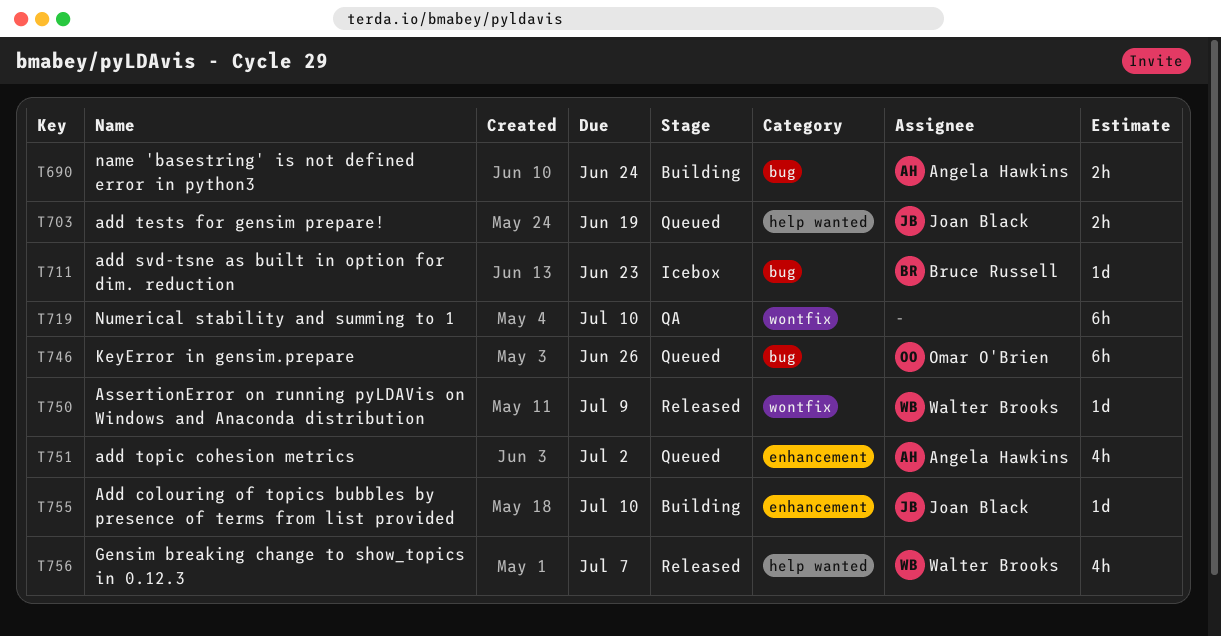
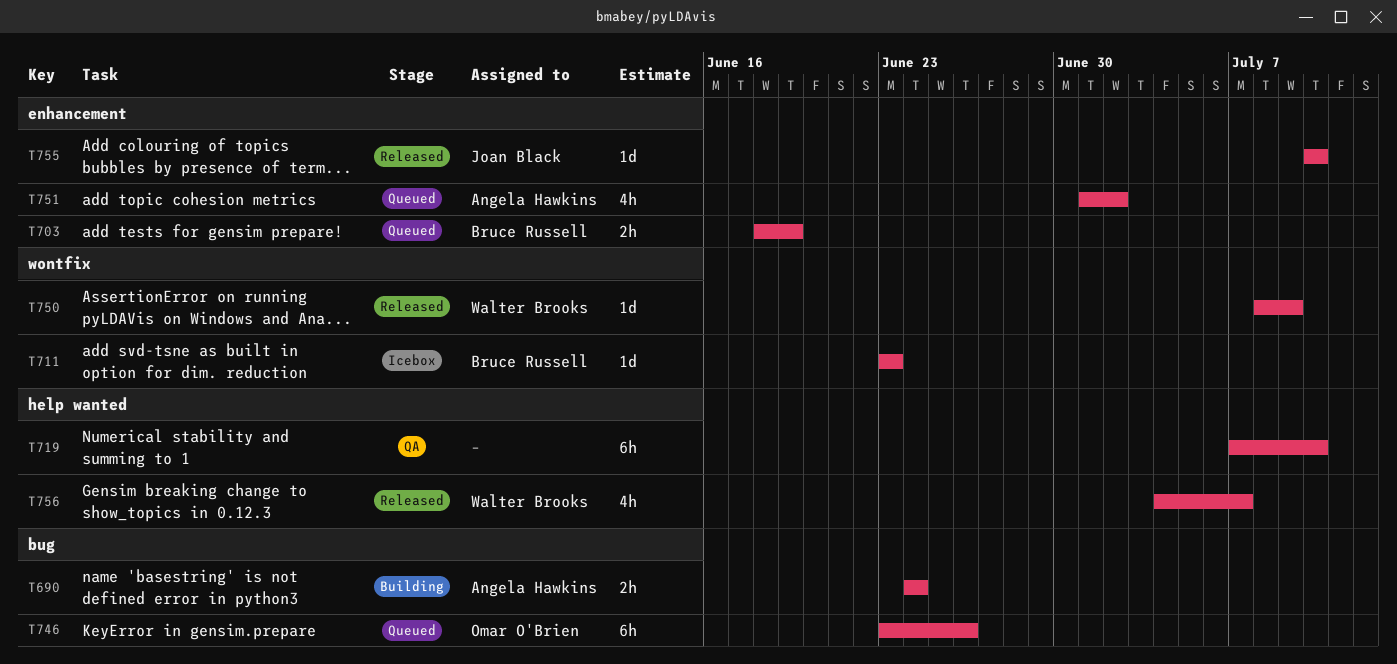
T703, owner: Joan Black -> Bruce Russell
T703, label: help wanted -> enhancement
T711, label: bug -> wontfix
T719, label: wontfix -> help wanted
T755, status: Building -> Released

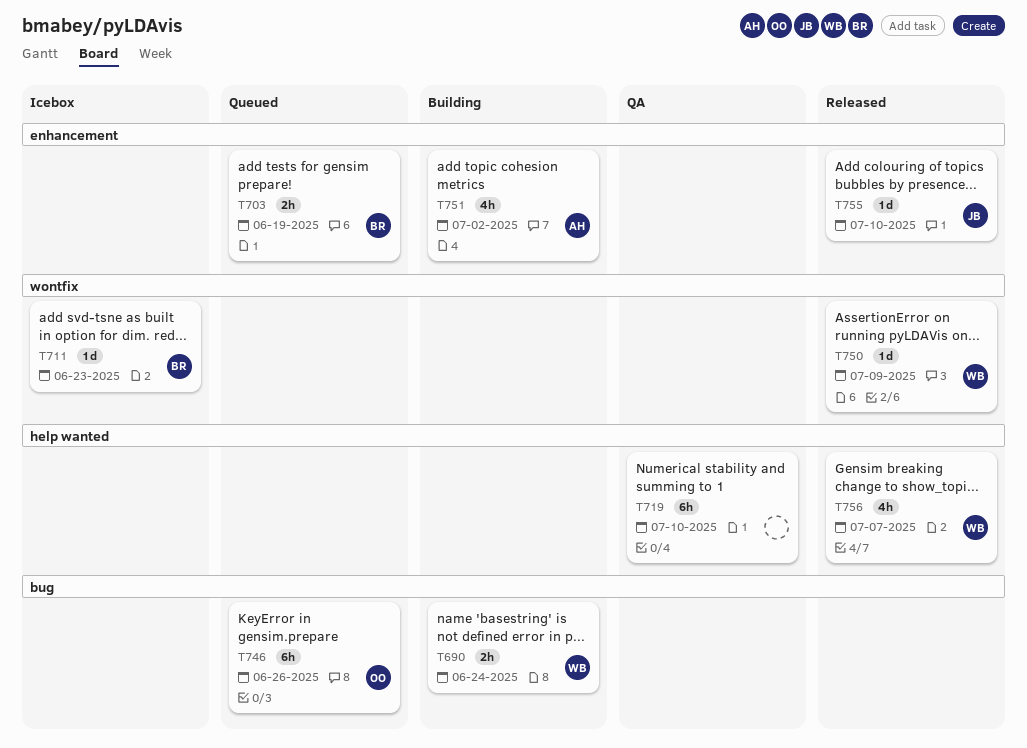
T690, owner: Angela Hawkins -> Walter Brooks
T751, status: Queued -> Building

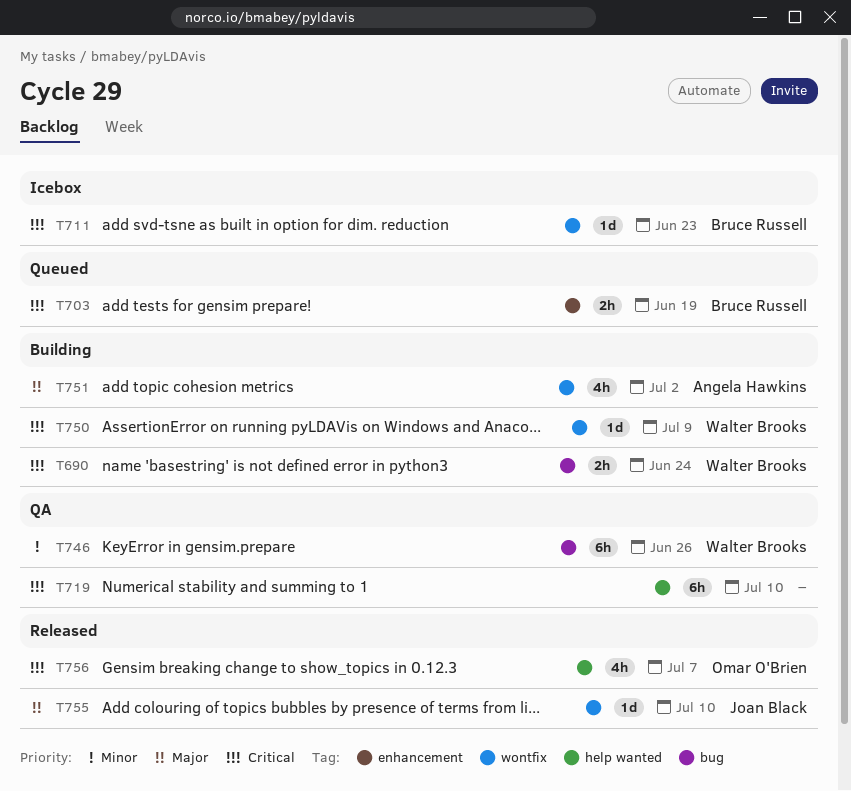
T746, status: Queued -> QA
T746, owner: Omar O'Brien -> Walter Brooks
T750, status: Released -> Building
T751, label: enhancement -> wontfix
T755, label: enhancement -> wontfix
T756, owner: Walter Brooks -> Omar O'Brien

